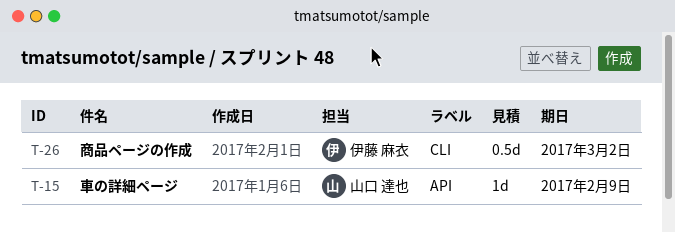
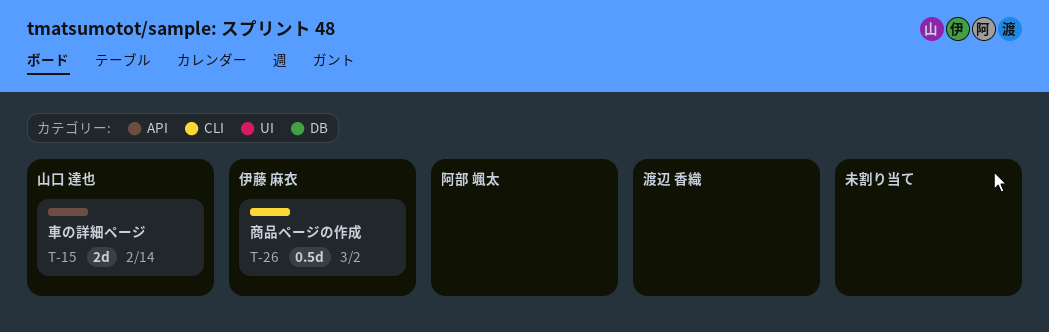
T-15, estimate: 1d -> 2d
T-15, due: Feb 9 -> Feb 14

